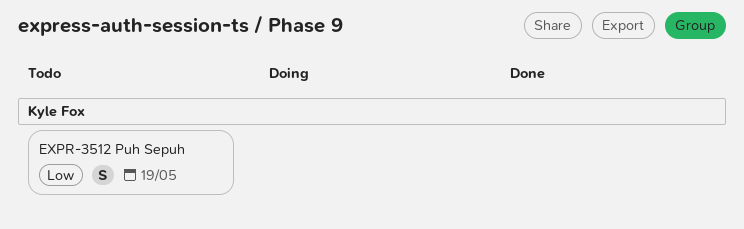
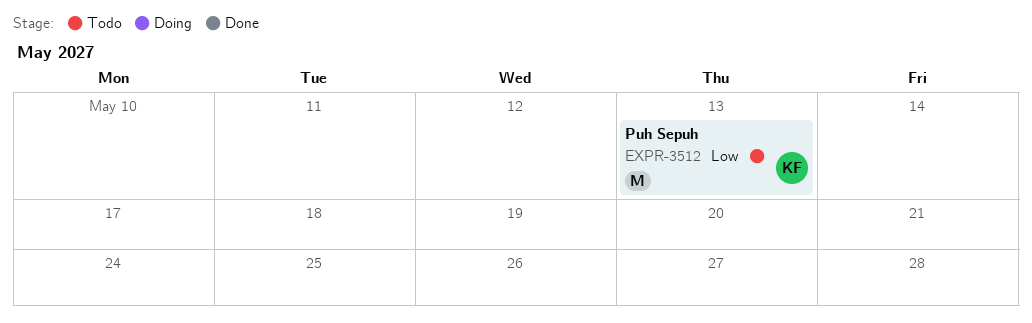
EXPR-3512, estimate: S -> M
EXPR-3512, due: May 19 -> May 13

